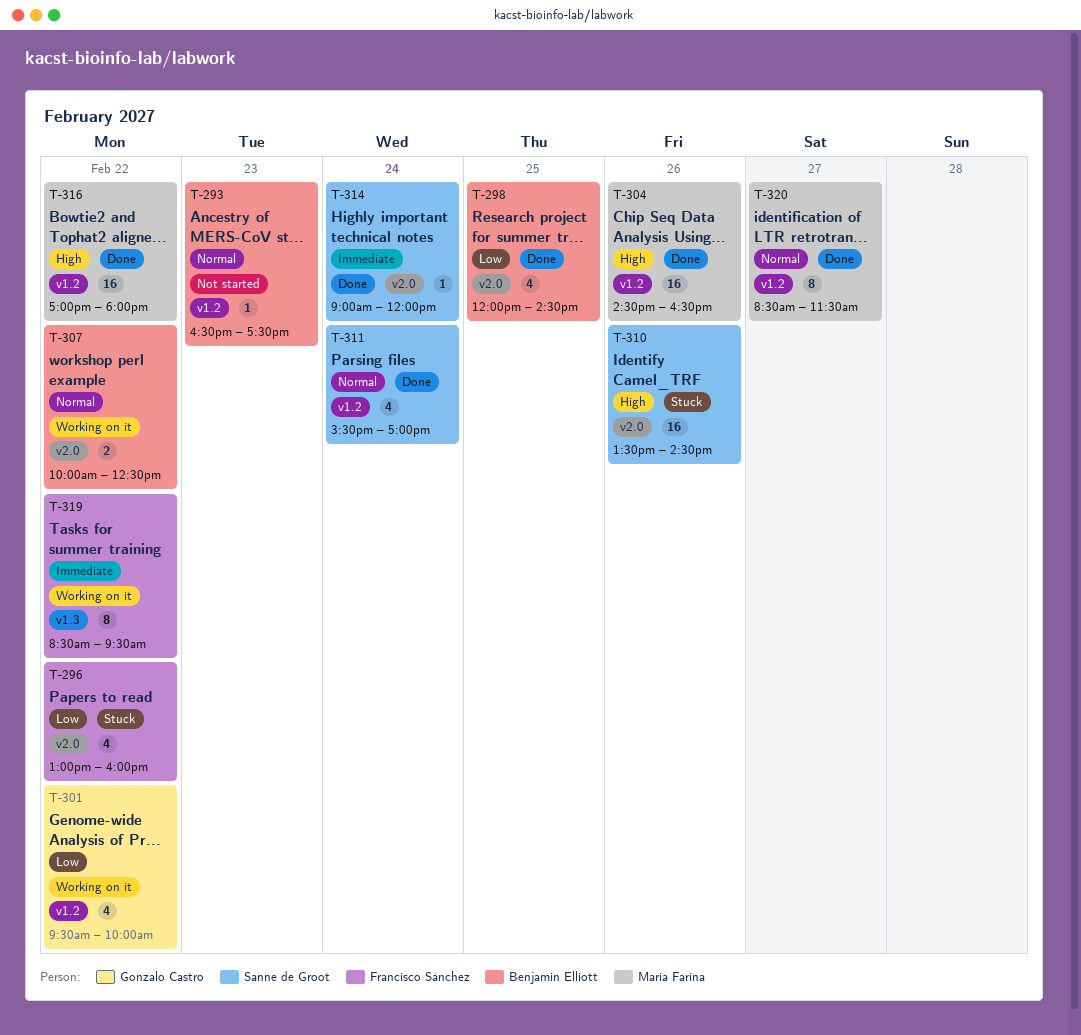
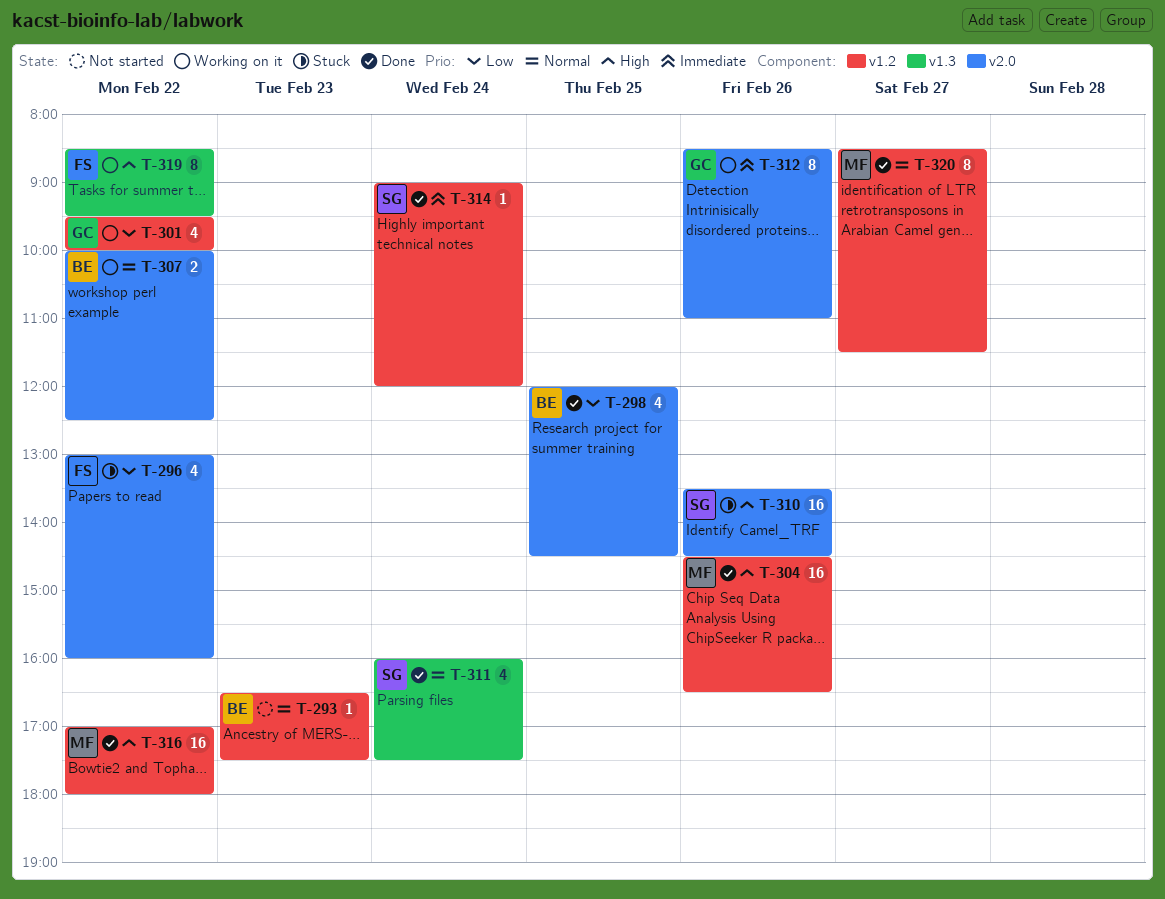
T-311, label: v1.2 -> v1.3
T-311, begins: 15:30 -> 16:00
T-311, ends: 17:00 -> 17:30
T-312: none -> present
T-314, label: v2.0 -> v1.2
T-319, priority: Immediate -> High

